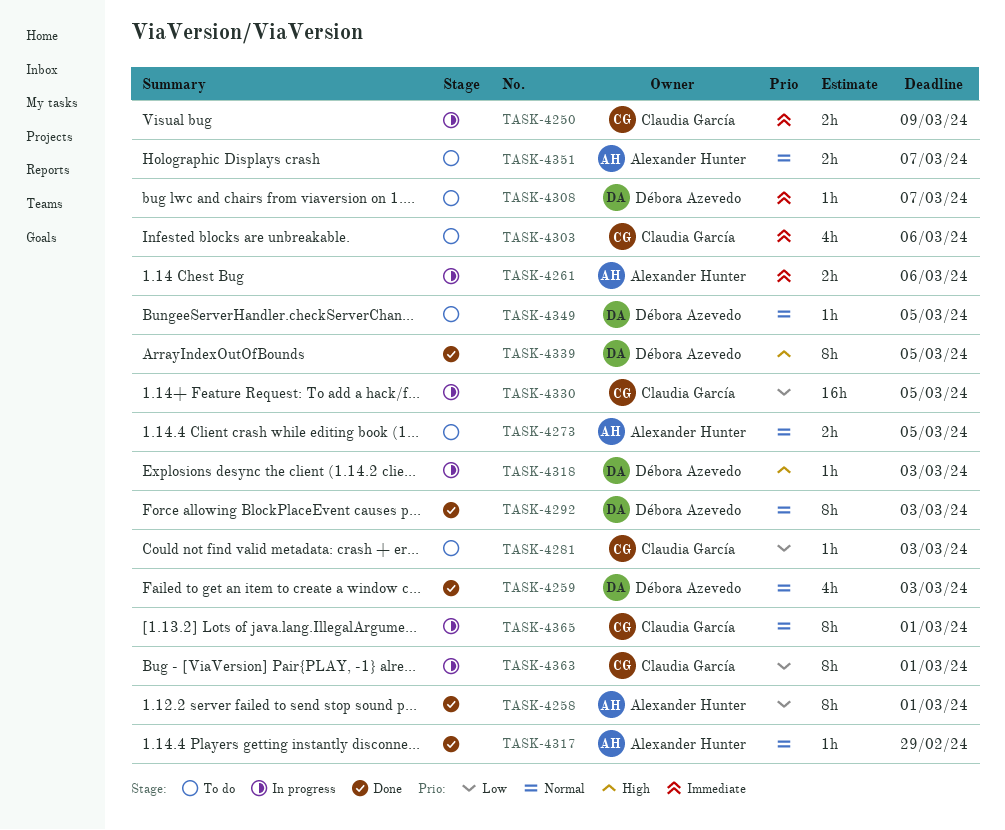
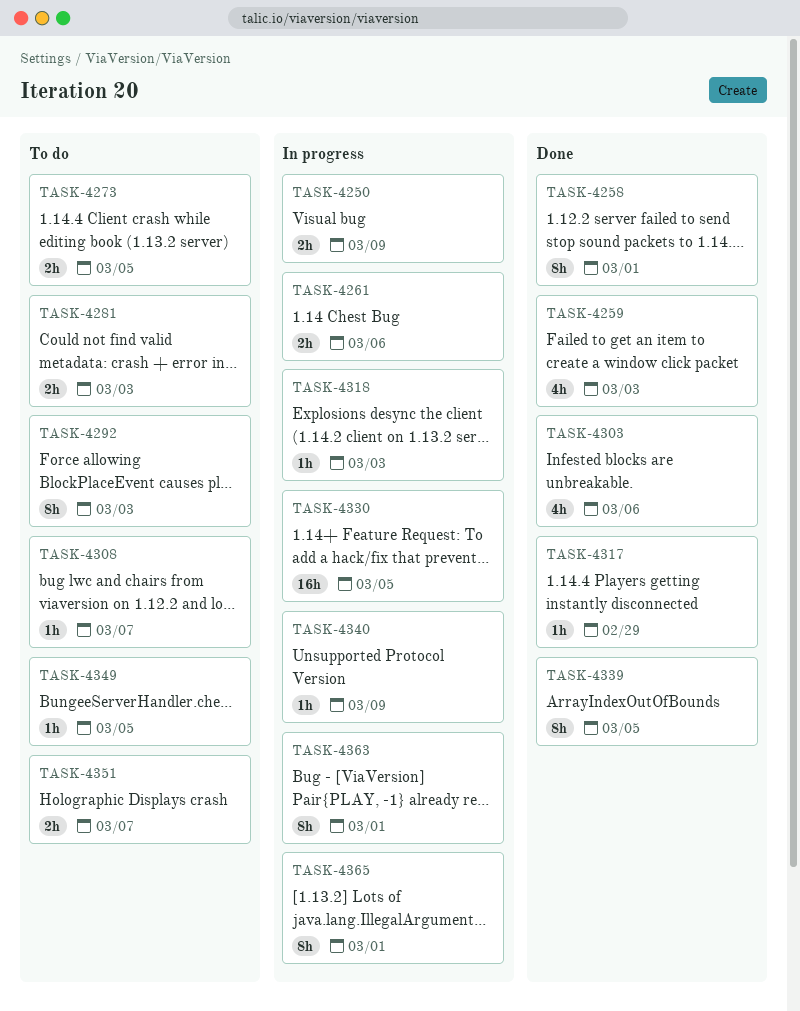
TASK-4281, estimate: 1h -> 2h
TASK-4292, status: Done -> To do
TASK-4303, status: To do -> Done
TASK-4340: none -> present

